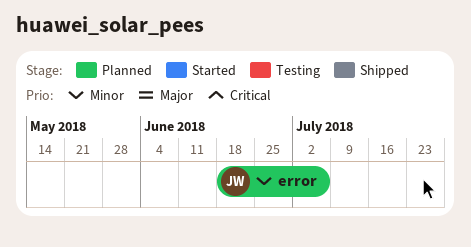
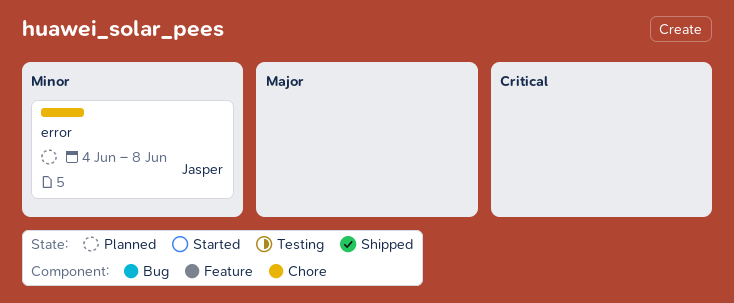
error, start: Jun 18 -> Jun 4
error, due: Jul 6 -> Jun 8

